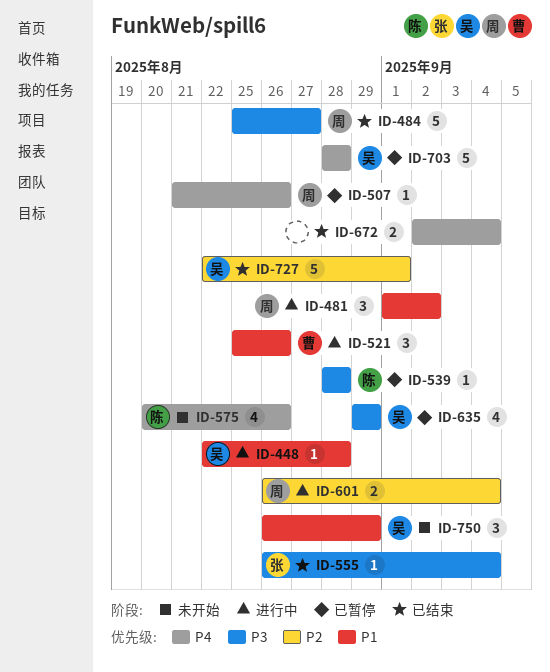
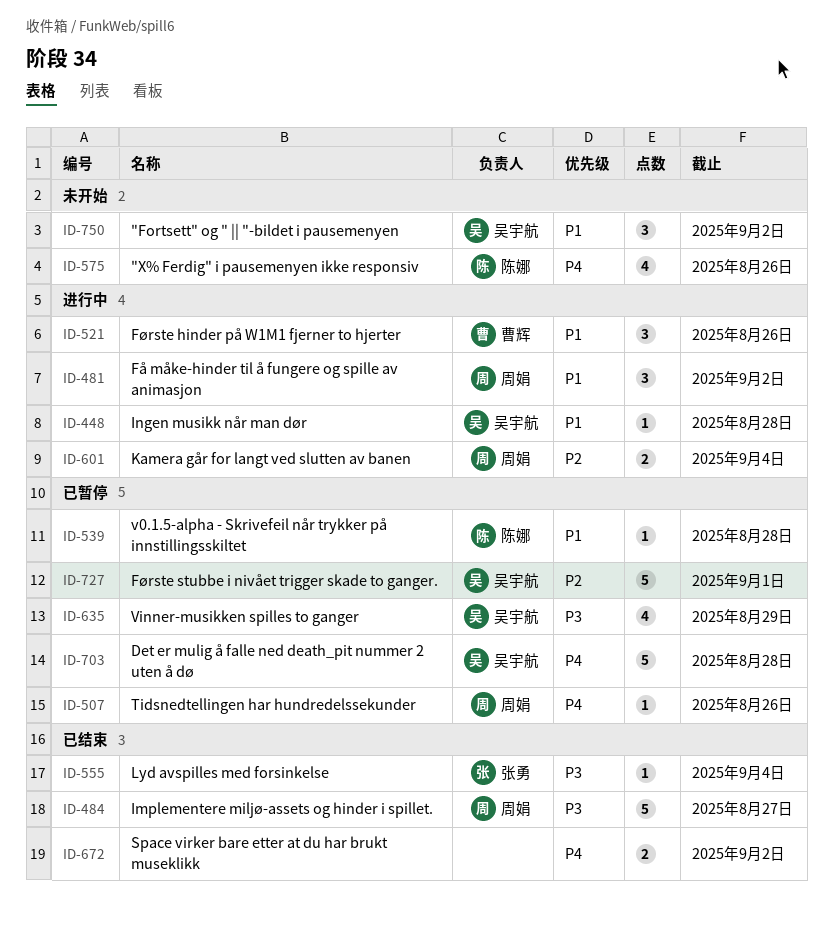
ID-539, priority: P3 -> P1
ID-672, due: Sep 4 -> Sep 2
ID-727, status: 已结束 -> 已暂停
ID-750, due: Aug 29 -> Sep 2

